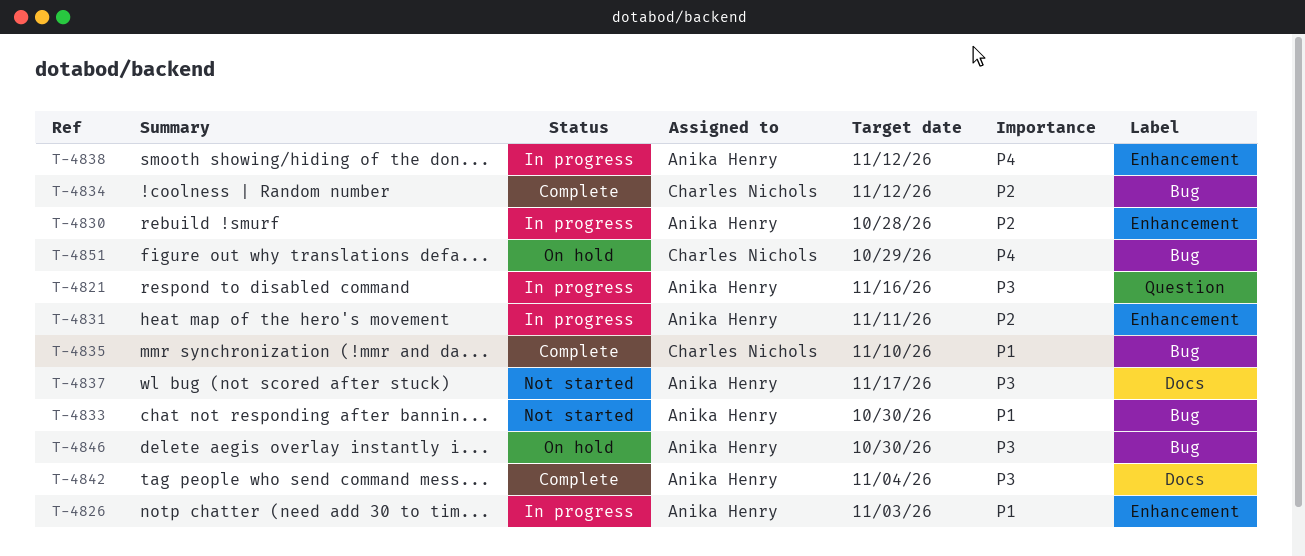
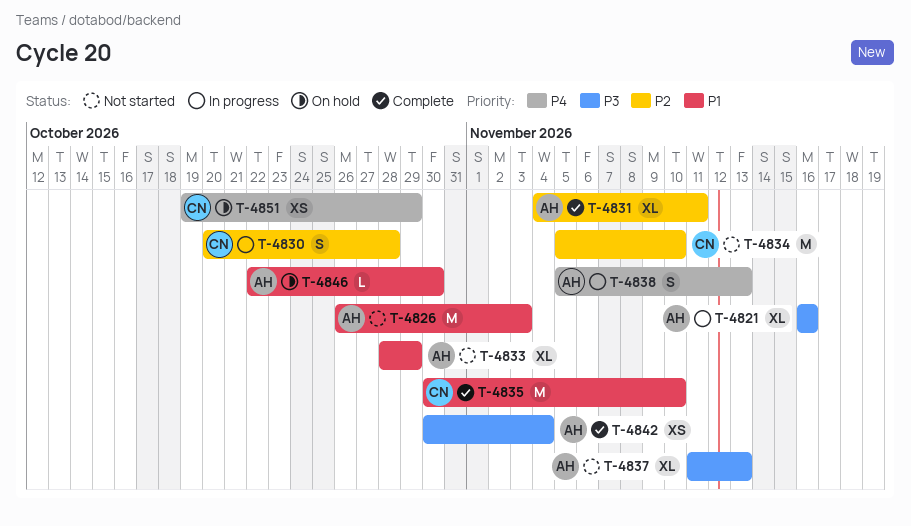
T-4826, status: In progress -> Not started
T-4830, owner: Anika Henry -> Charles Nichols
T-4831, status: In progress -> Complete
T-4833, due: Oct 30 -> Oct 29
T-4834, status: Complete -> Not started
T-4834, due: Nov 12 -> Nov 10
T-4837, due: Nov 17 -> Nov 13
T-4838, due: Nov 12 -> Nov 13
T-4846, priority: P3 -> P1

